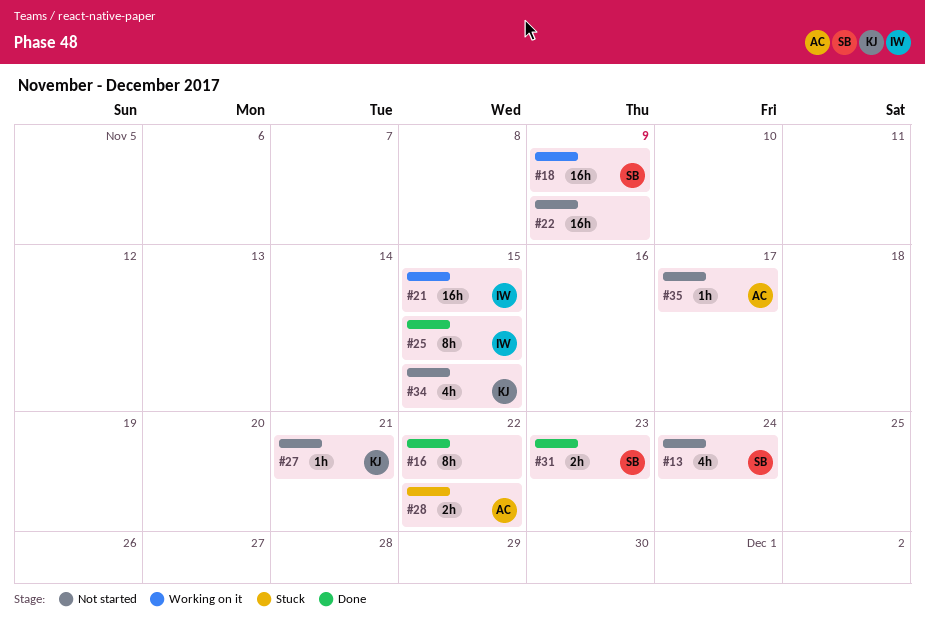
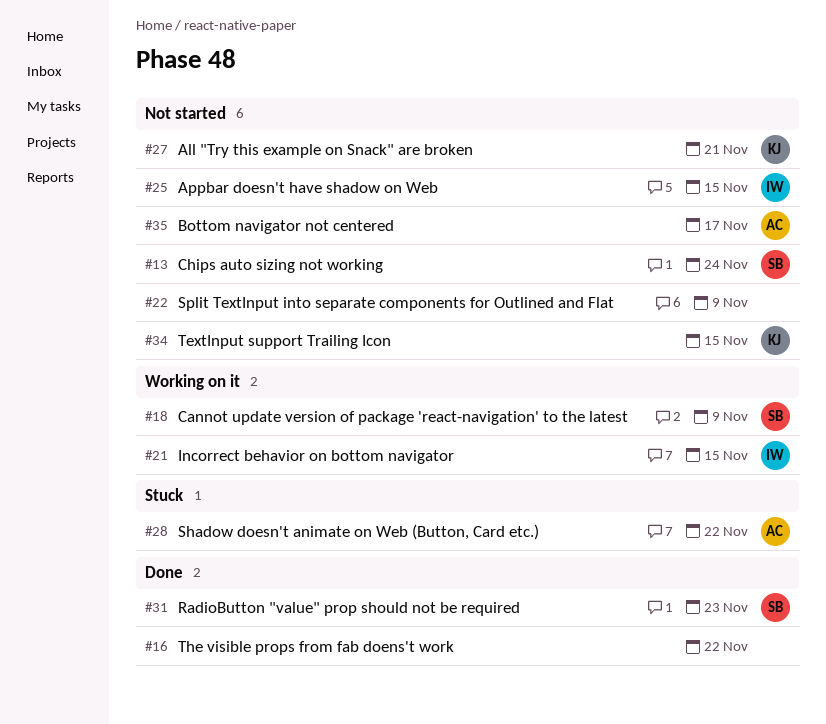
#25, status: Done -> Not started

